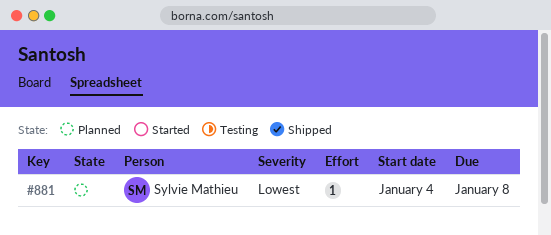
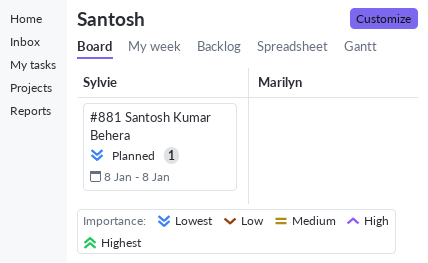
#881, start: Jan 4 -> Jan 8

